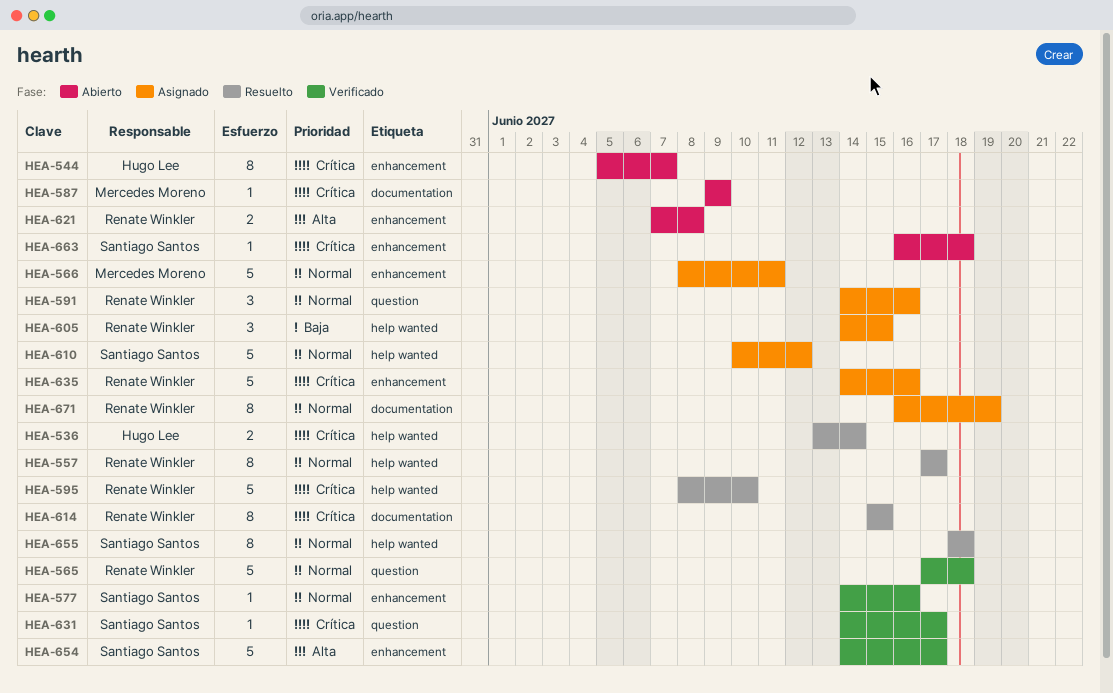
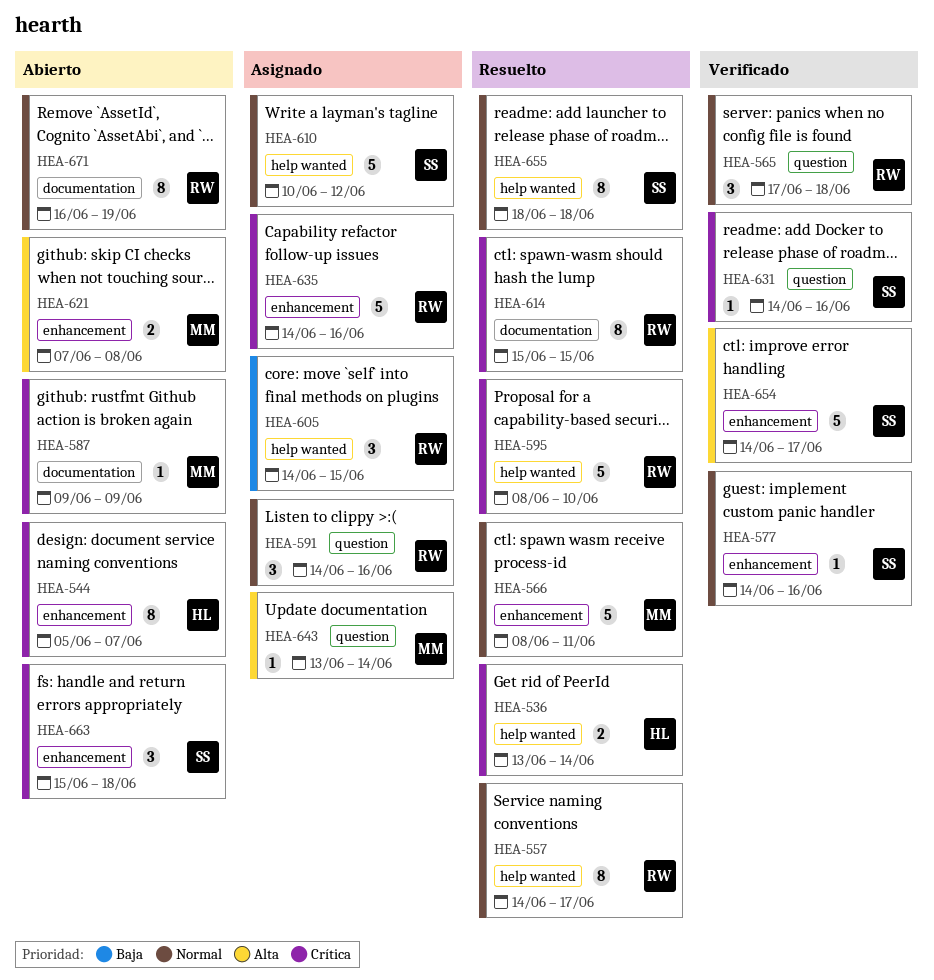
HEA-557, start: Jun 17 -> Jun 14
HEA-565, estimate: 5 -> 3
HEA-566, status: Asignado -> Resuelto
HEA-621, owner: Renate Winkler -> Mercedes Moreno
HEA-631, due: Jun 17 -> Jun 16
HEA-643: none -> present
HEA-663, estimate: 1 -> 3
HEA-663, start: Jun 16 -> Jun 15
HEA-671, status: Asignado -> Abierto

